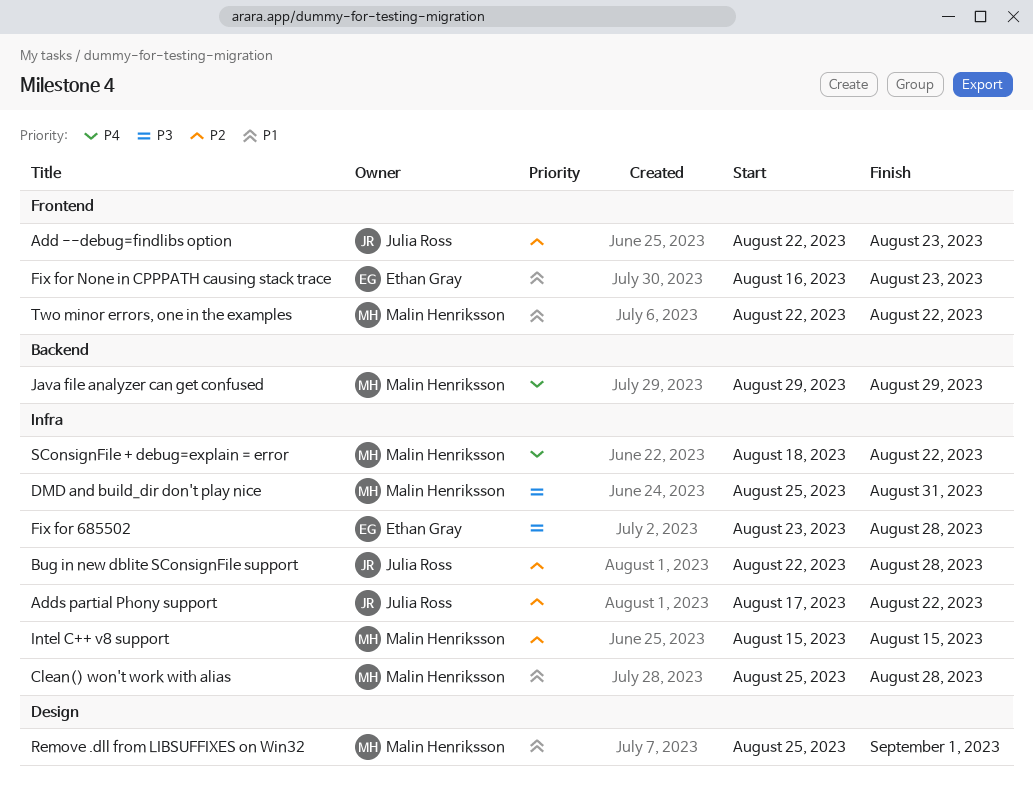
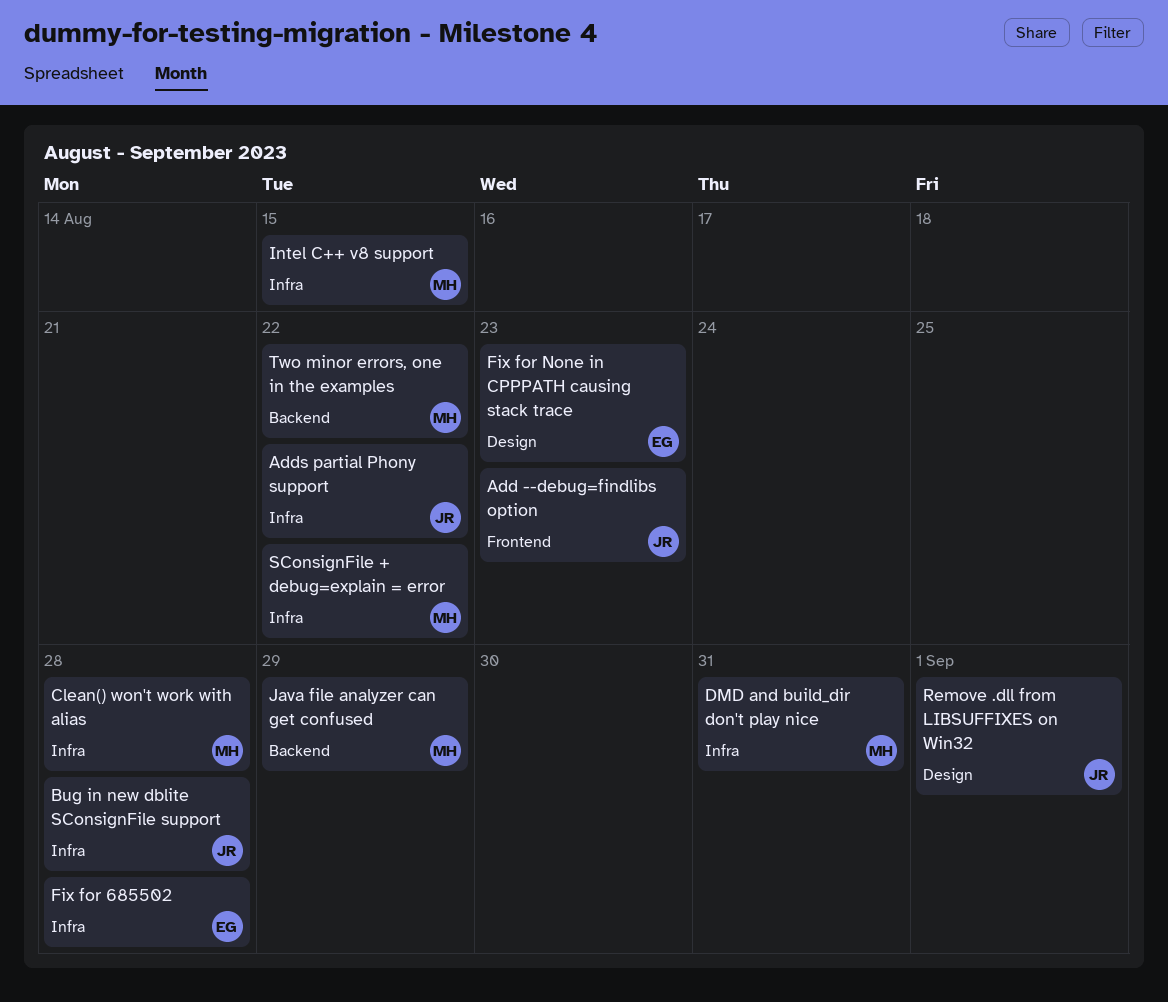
Fix for None in CPPPATH causing stack trace, label: Frontend -> Design
Remove .dll from LIBSUFFIXES on Win32, owner: Malin Henriksson -> Julia Ross
Two minor errors, one in the examples, label: Frontend -> Backend

